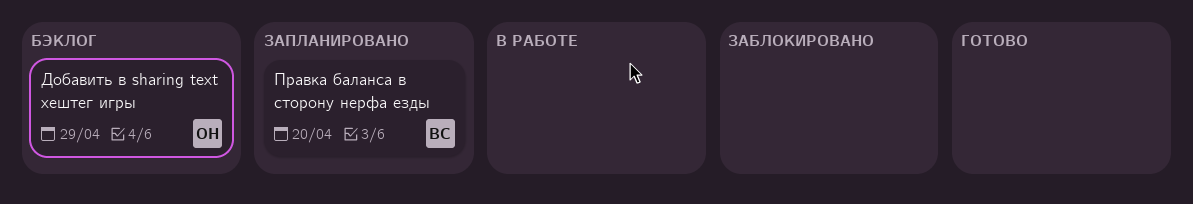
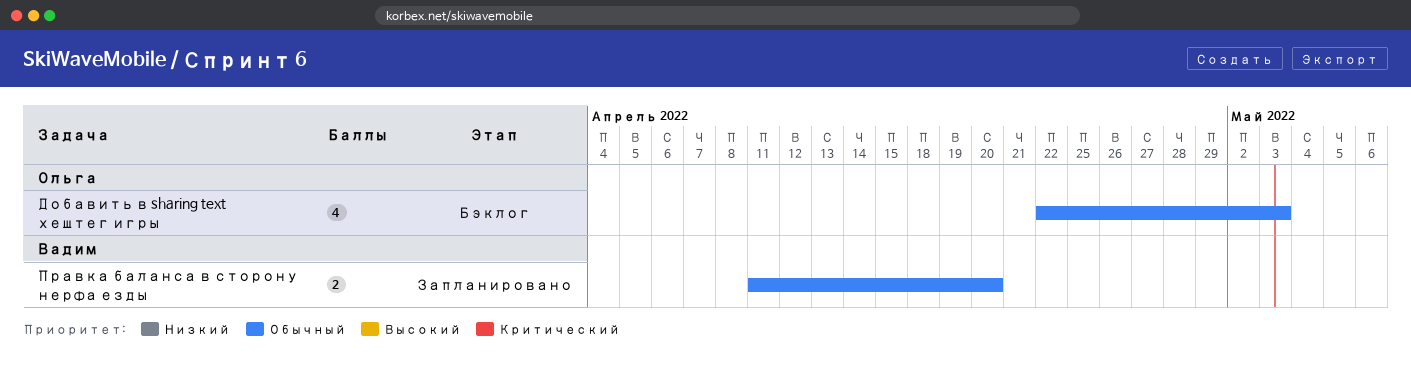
Добавить в sharing text хештег игры, due: Apr 29 -> May 3

